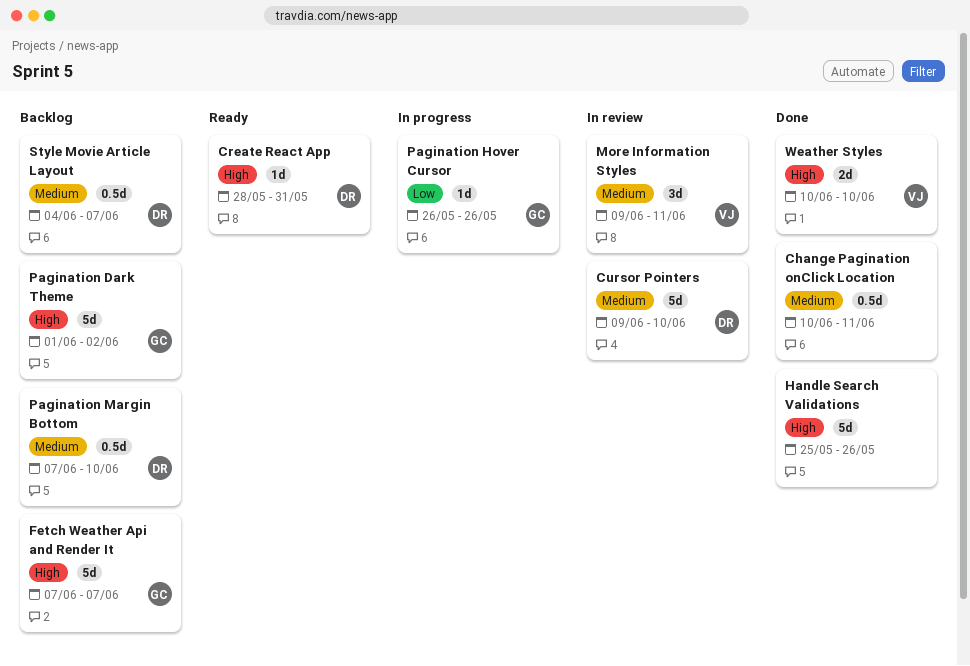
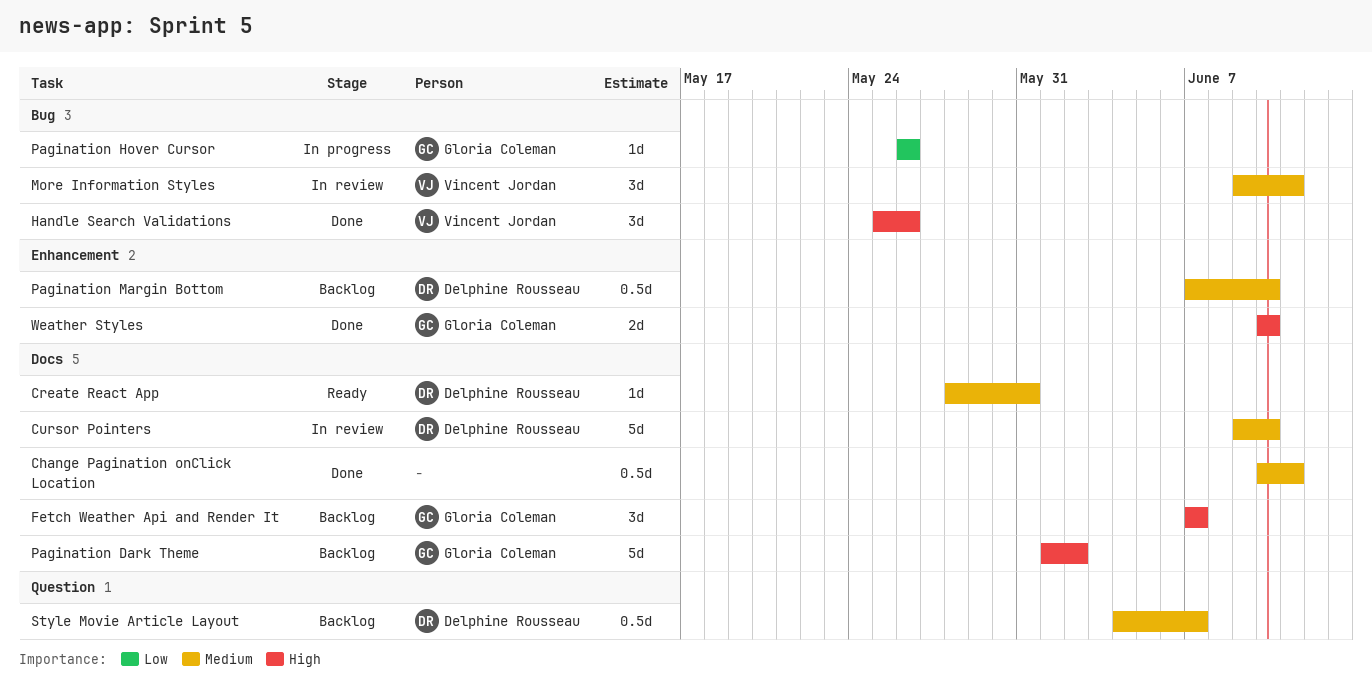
Create React App, priority: High -> Medium
Fetch Weather Api and Render It, estimate: 5d -> 3d
Handle Search Validations, owner: none -> Vincent Jordan
Handle Search Validations, estimate: 5d -> 3d
Weather Styles, owner: Vincent Jordan -> Gloria Coleman

